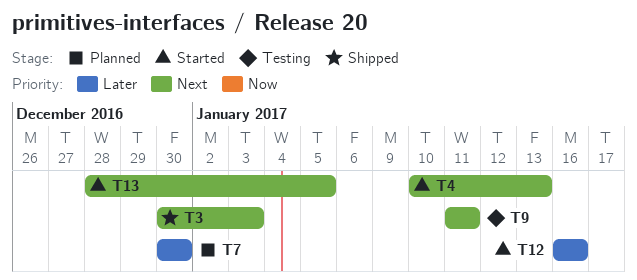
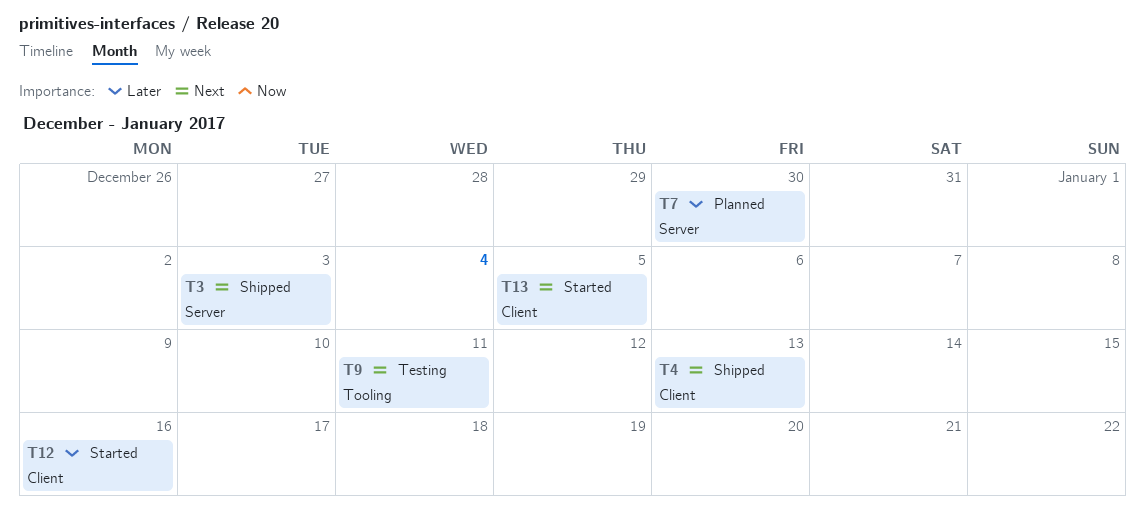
T4, status: Started -> Shipped

